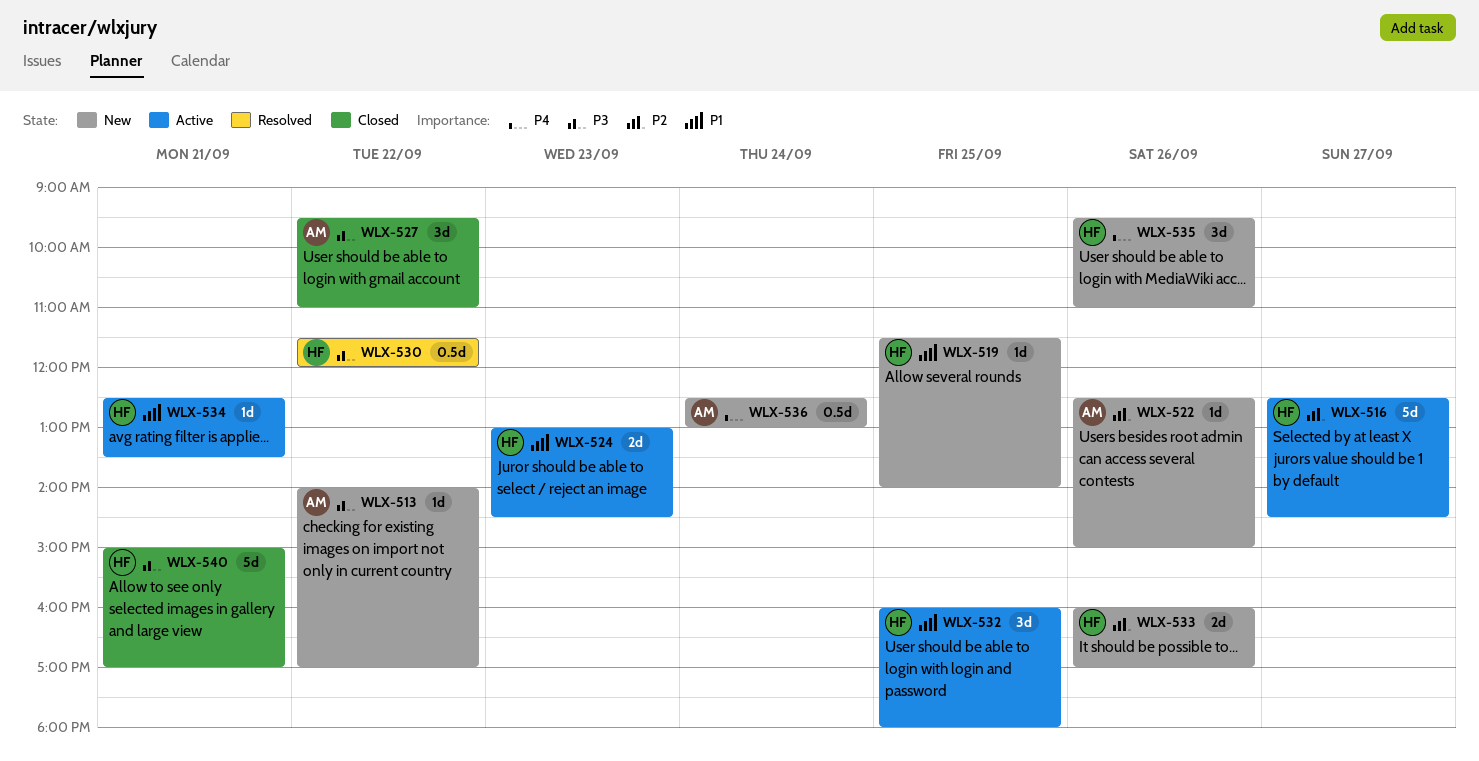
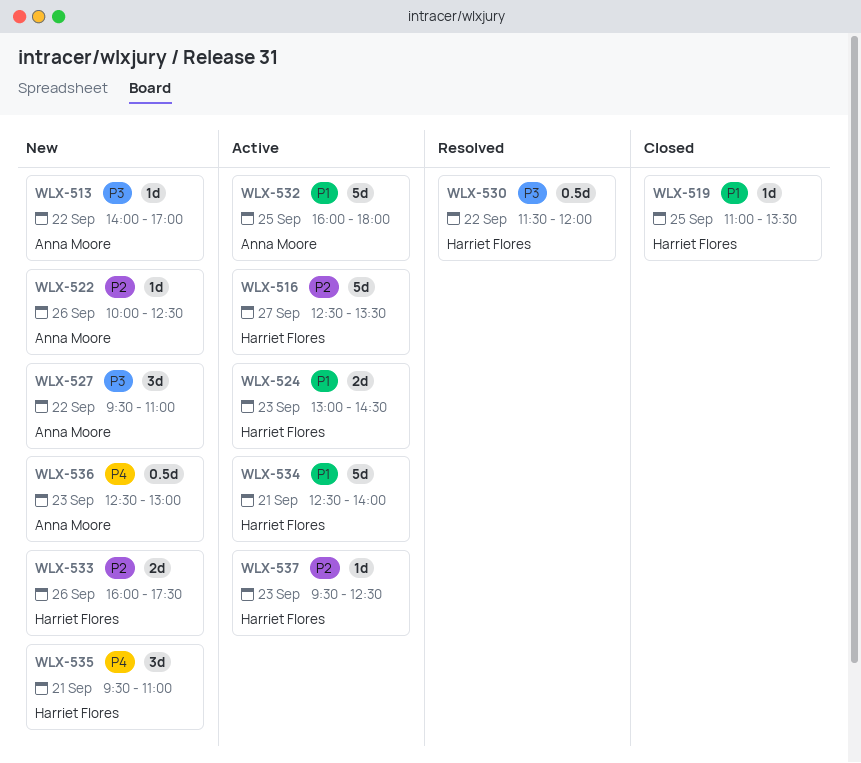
WLX-516, ends: 14:30 -> 13:30
WLX-519, status: New -> Closed
WLX-519, begins: 11:30 -> 11:00
WLX-519, ends: 14:00 -> 13:30
WLX-522, begins: 12:30 -> 10:00
WLX-522, ends: 15:00 -> 12:30
WLX-527, status: Closed -> New
WLX-532, owner: Harriet Flores -> Anna Moore
WLX-532, estimate: 3d -> 5d
WLX-533, ends: 17:00 -> 17:30
WLX-534, estimate: 1d -> 5d
WLX-534, ends: 13:30 -> 14:00
WLX-535, day: Sep 26 -> Sep 21
WLX-536, day: Sep 24 -> Sep 23
WLX-537: none -> present
WLX-540: present -> none

